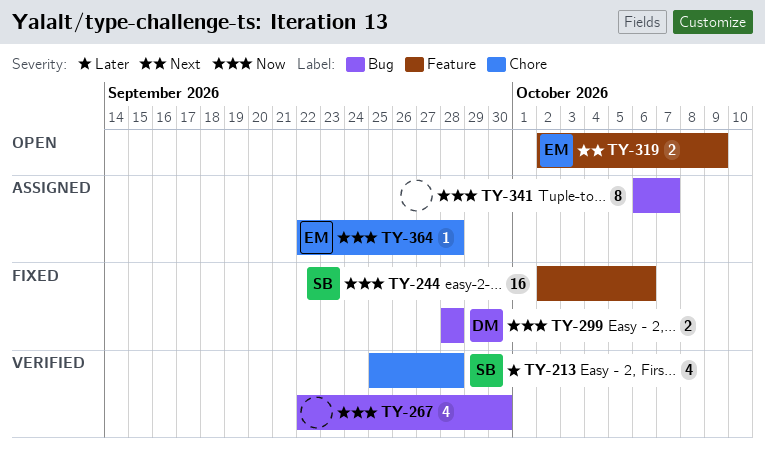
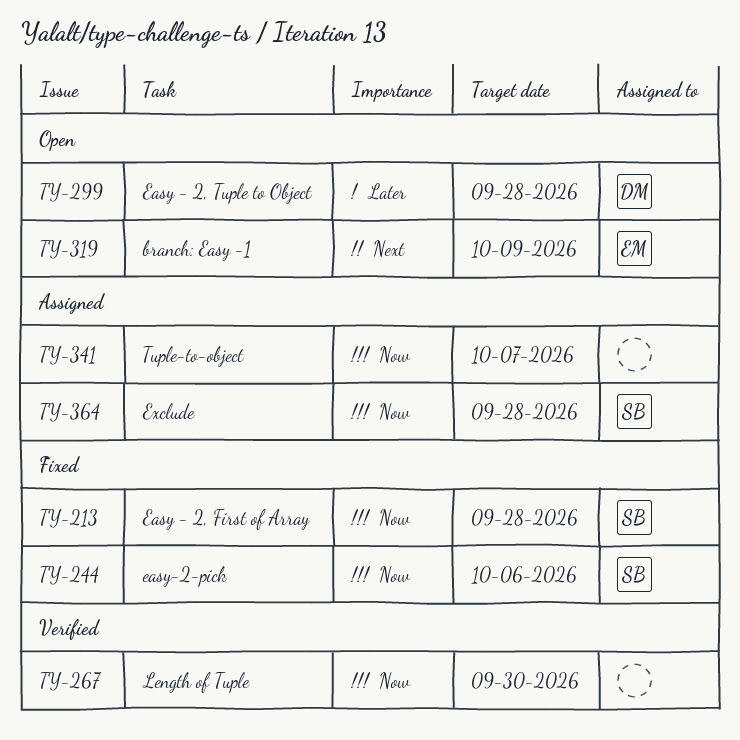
TY-213, status: Verified -> Fixed
TY-213, priority: Later -> Now
TY-299, status: Fixed -> Open
TY-299, priority: Now -> Later
TY-364, owner: EM -> SB

